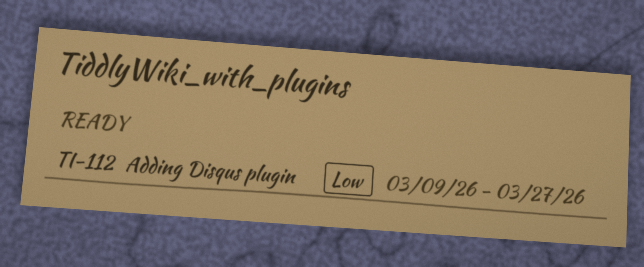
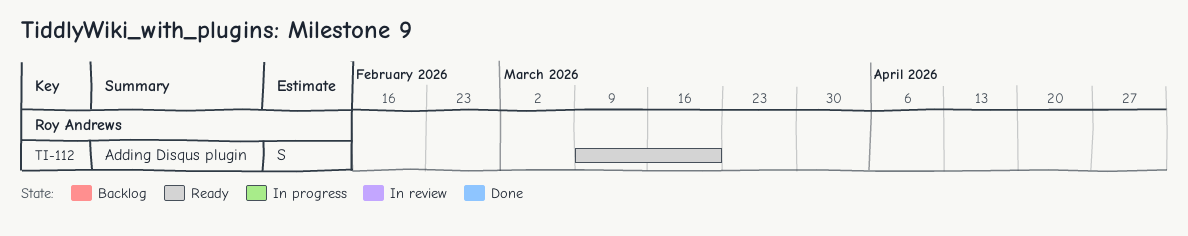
TI-112, due: Mar 27 -> Mar 20

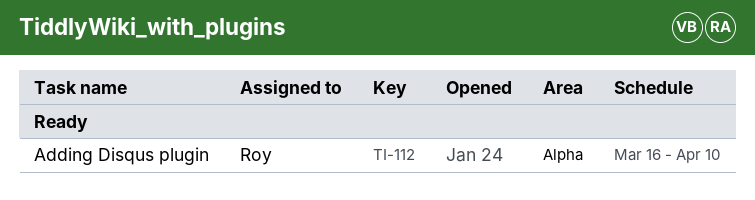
TI-112, start: Mar 9 -> Mar 16
TI-112, due: Mar 20 -> Apr 10

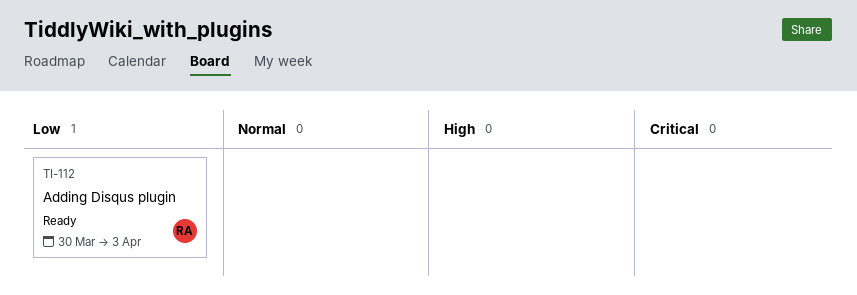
TI-112, start: Mar 16 -> Mar 30
TI-112, due: Apr 10 -> Apr 3

